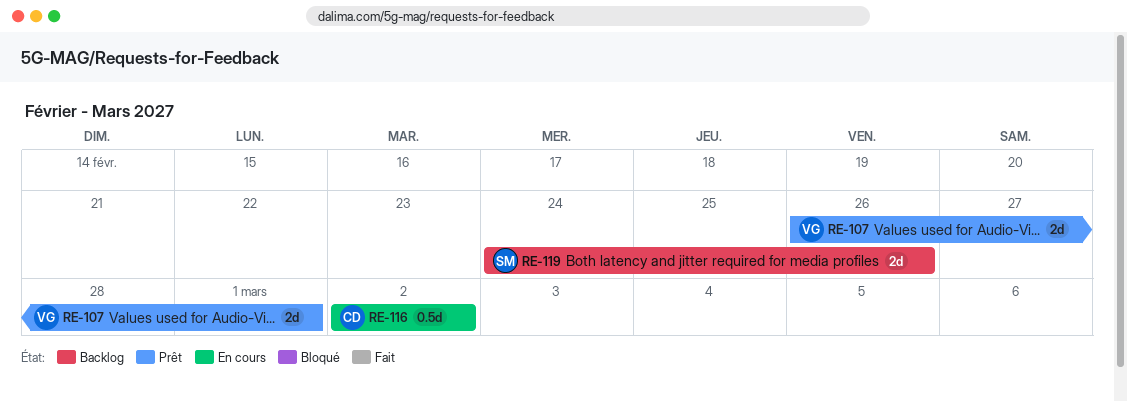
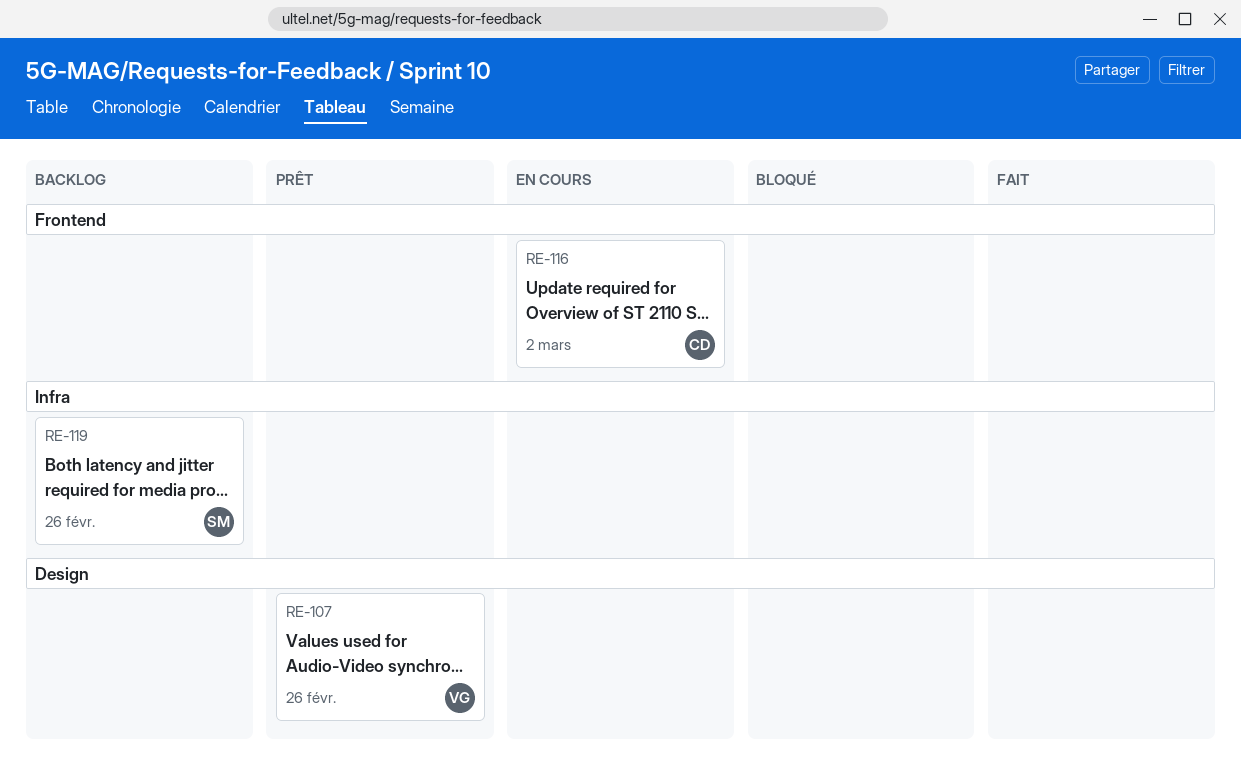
RE-107, due: Mar 1 -> Feb 26

